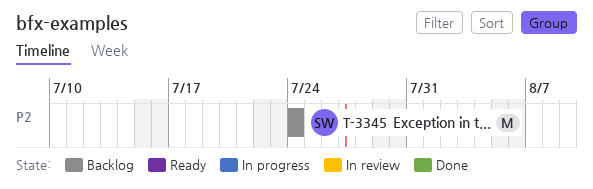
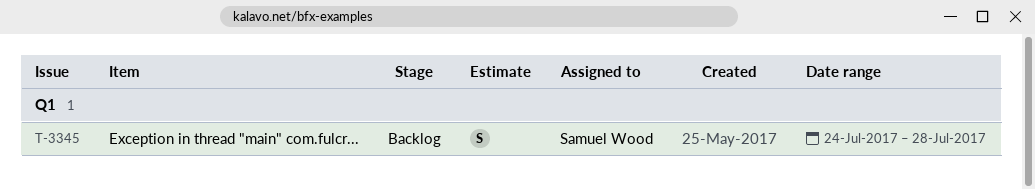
T-3345, estimate: M -> S
T-3345, due: Jul 24 -> Jul 28

